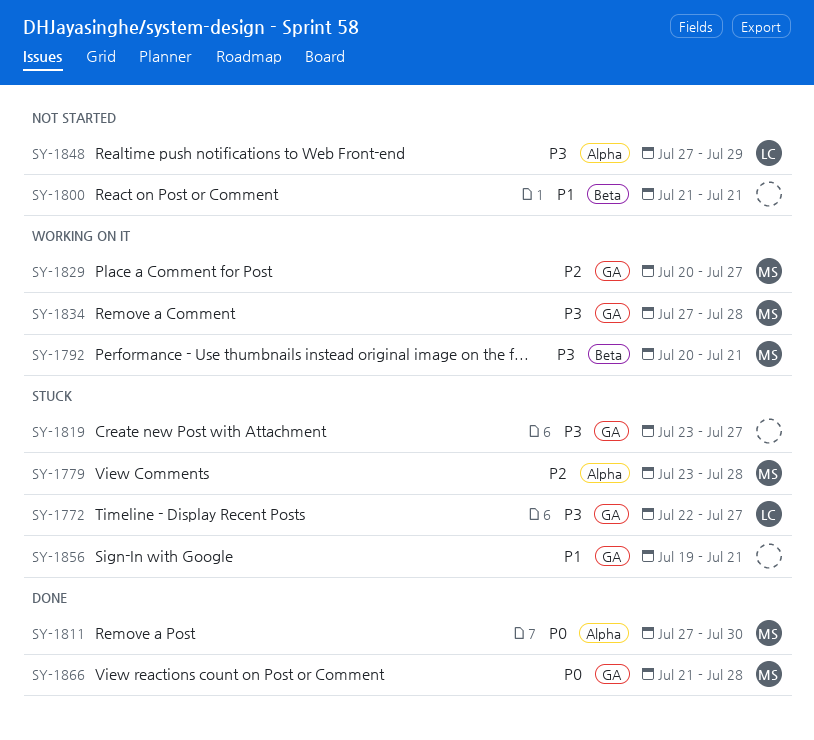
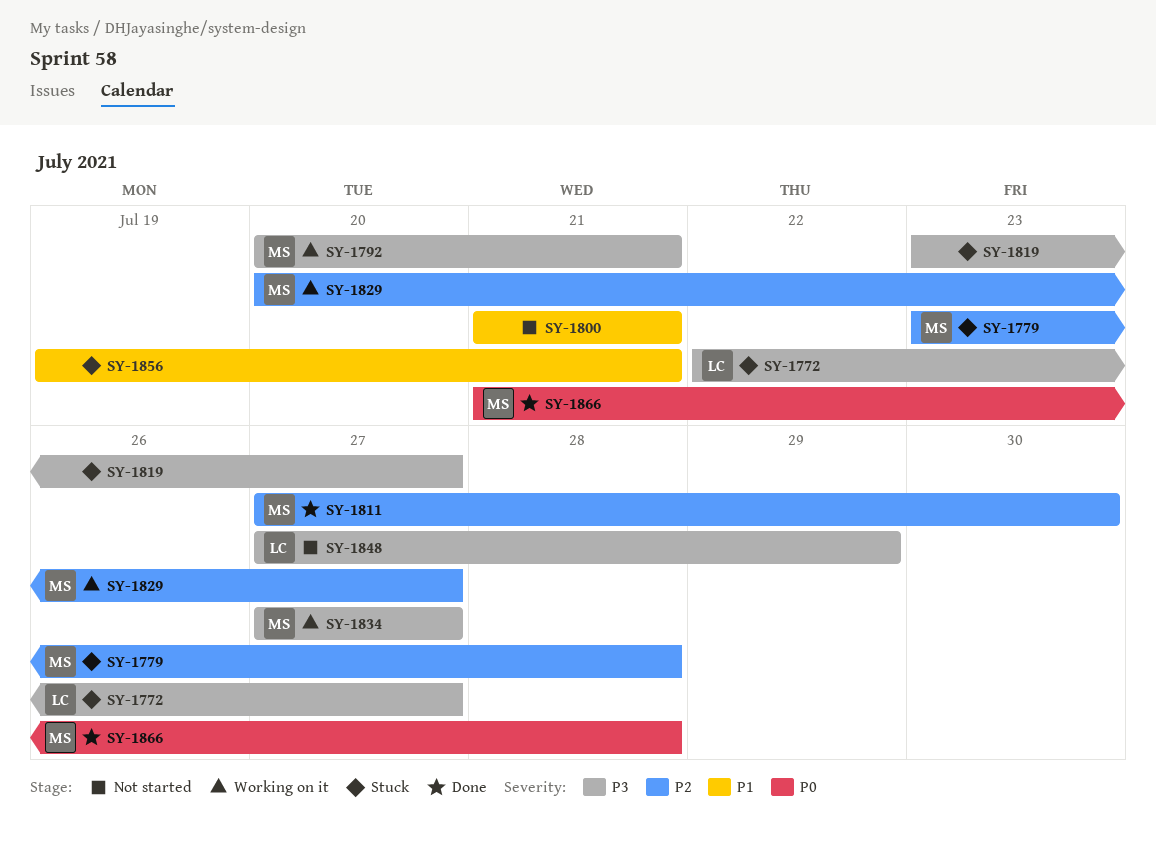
SY-1811, priority: P0 -> P2
SY-1834, due: Jul 28 -> Jul 27

